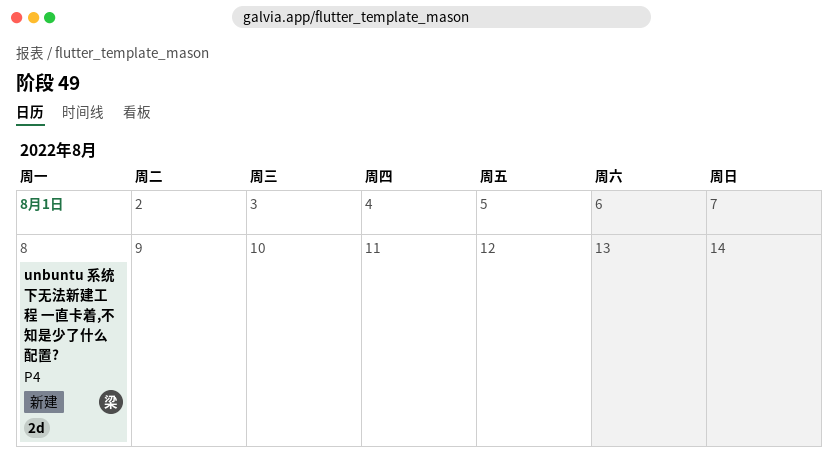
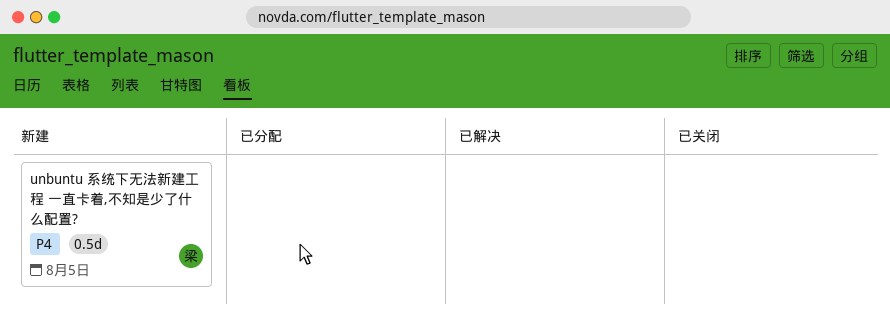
unbuntu 系统下无法新建工程 一直卡着,不知是少了什么配置?, estimate: 2d -> 0.5d
unbuntu 系统下无法新建工程 一直卡着,不知是少了什么配置?, due: Aug 8 -> Aug 5

